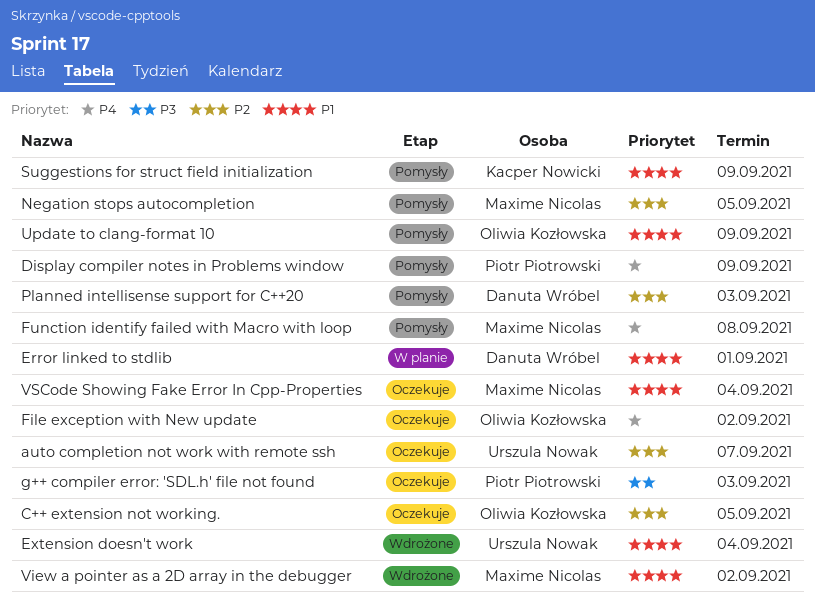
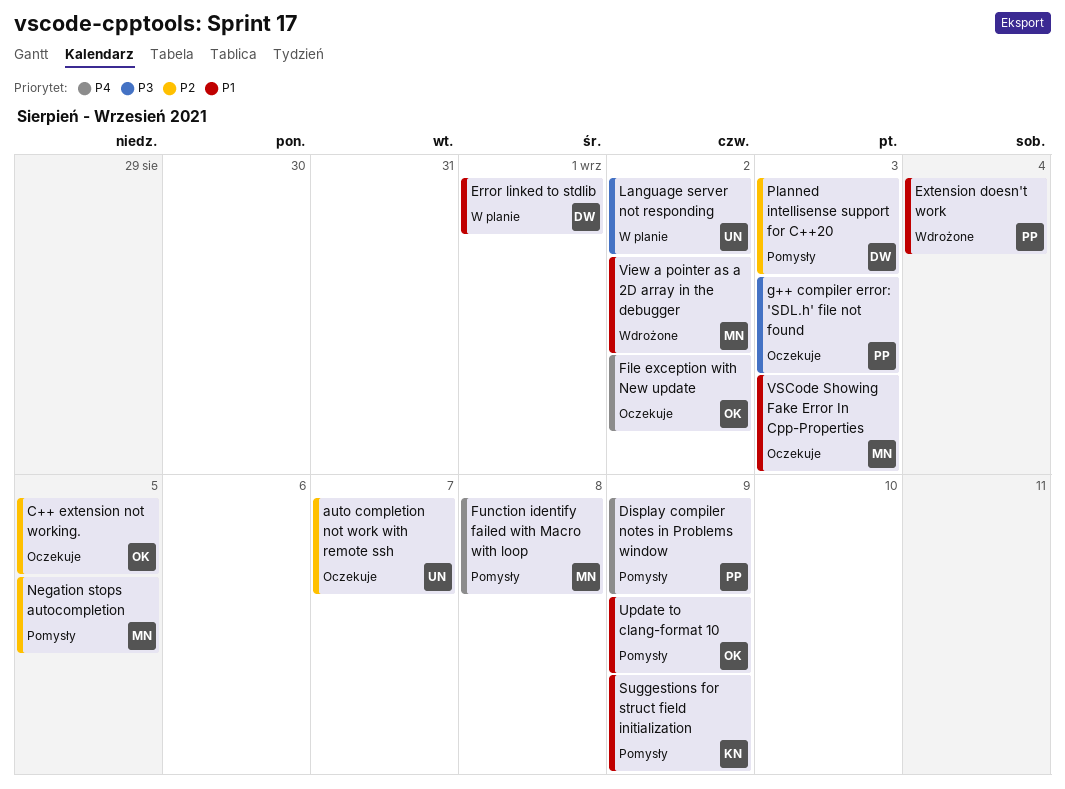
Extension doesn't work, owner: Urszula Nowak -> Piotr Piotrowski
Language server not responding: none -> present
VSCode Showing Fake Error In Cpp-Properties, due: Sep 4 -> Sep 3

